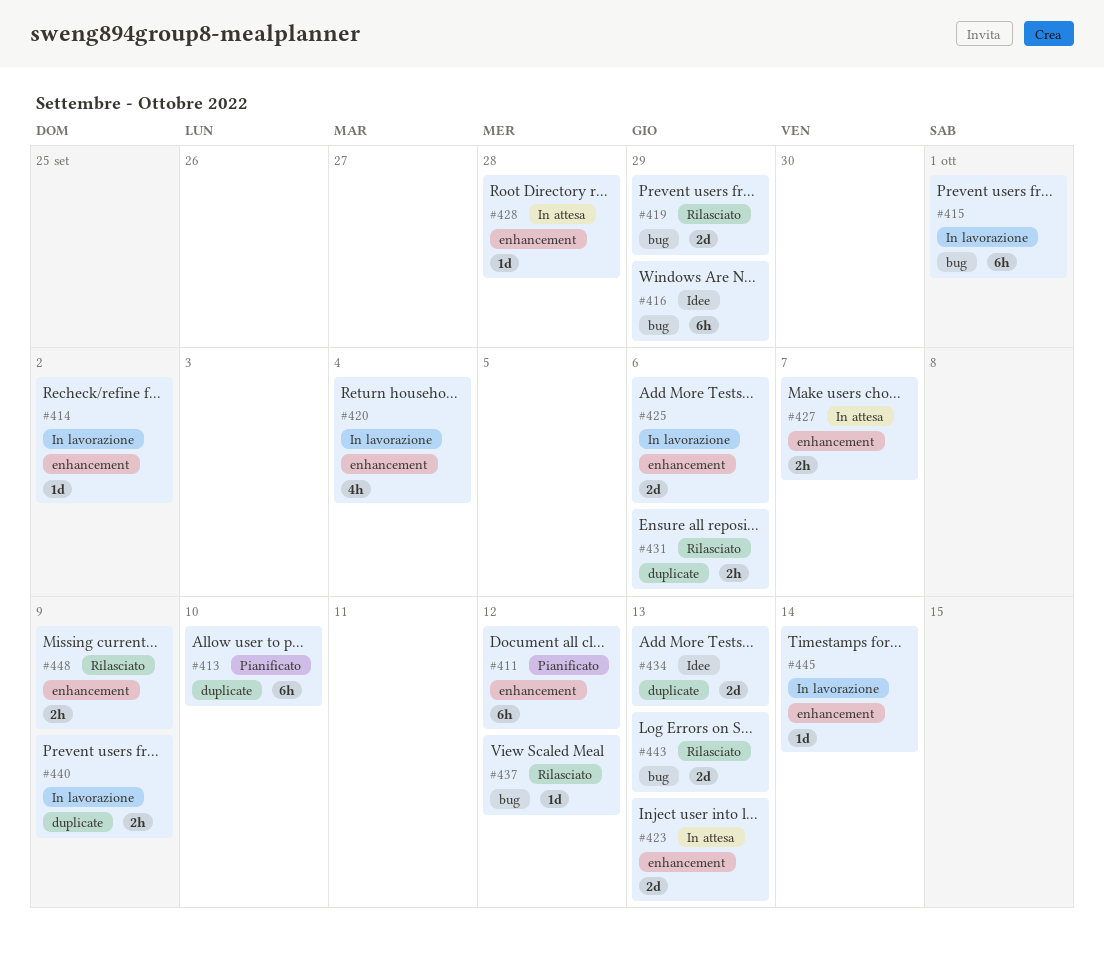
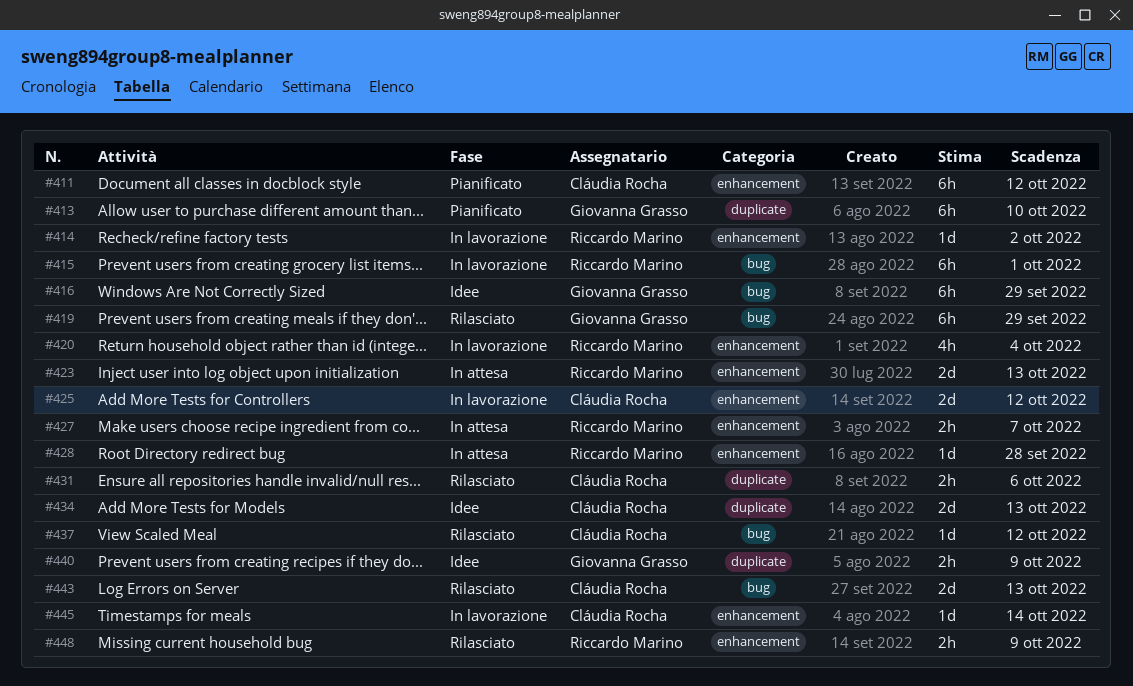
#419, estimate: 2d -> 6h
#425, due: Oct 6 -> Oct 12
#440, status: In lavorazione -> Idee

